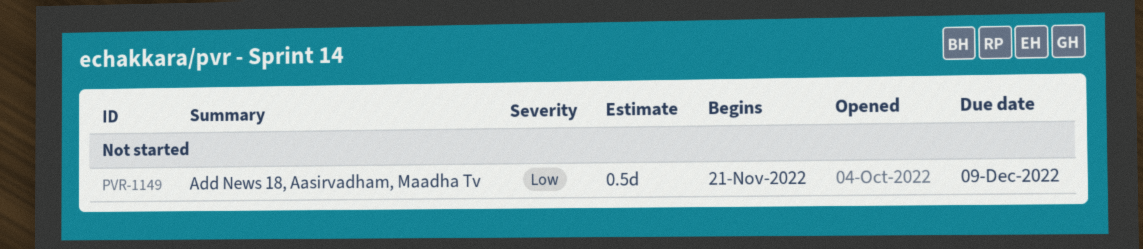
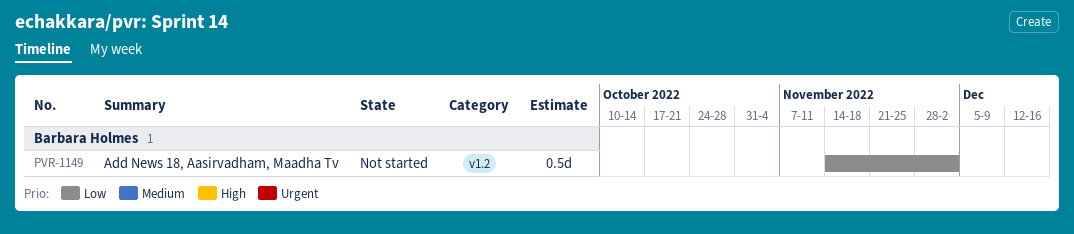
PVR-1149, start: Nov 21 -> Nov 14
PVR-1149, due: Dec 9 -> Dec 2

